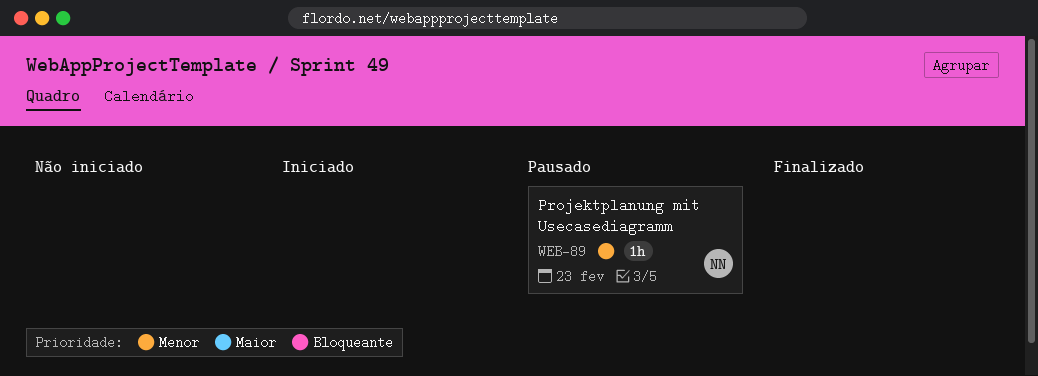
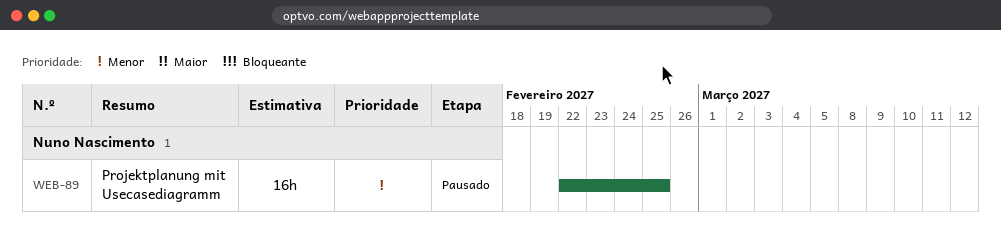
WEB-89, estimate: 1h -> 16h
WEB-89, due: Feb 23 -> Feb 25

